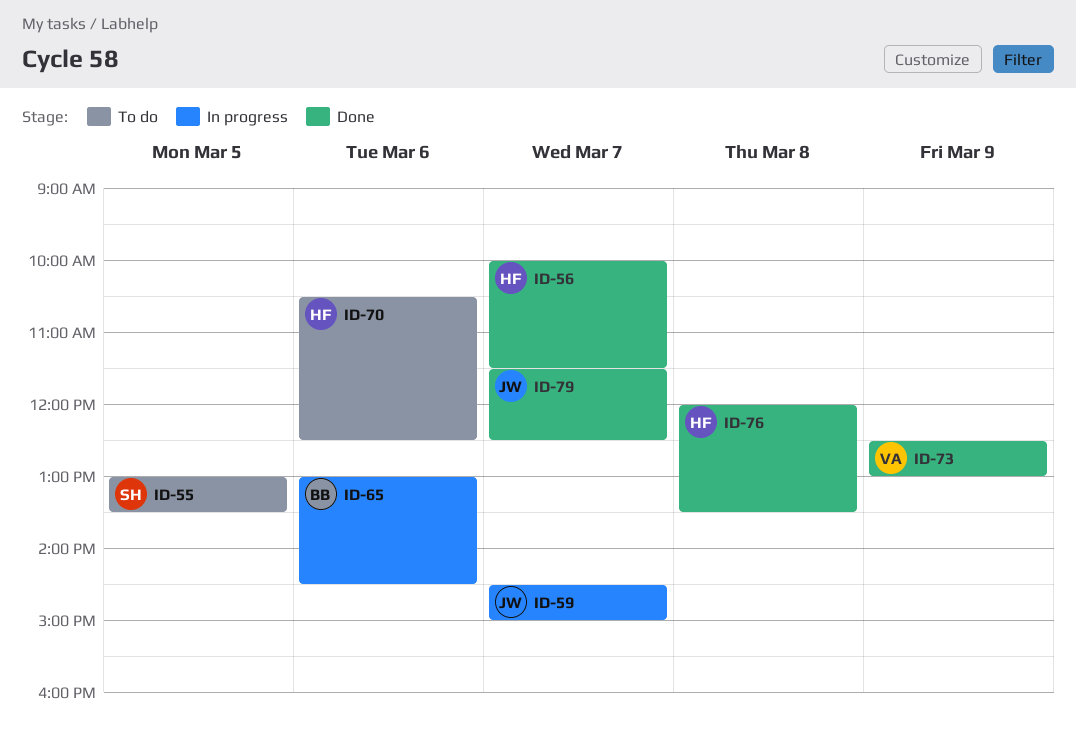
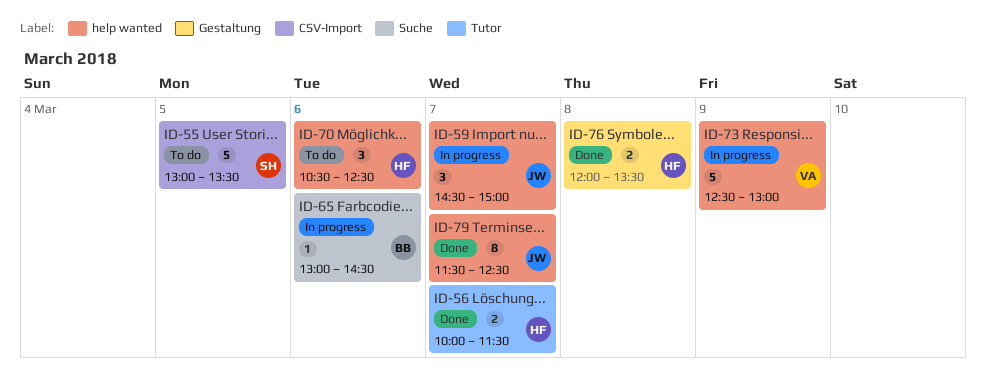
ID-73, status: Done -> In progress

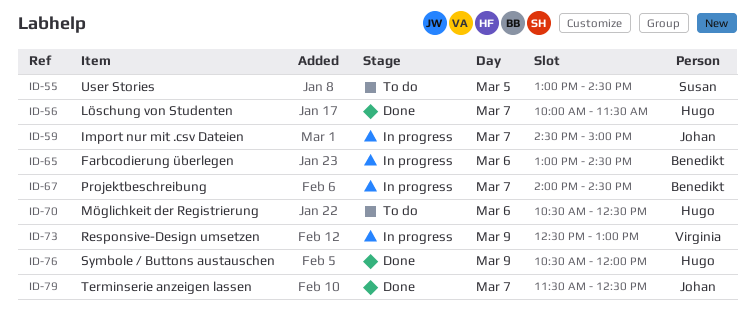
ID-55, ends: 13:30 -> 14:30
ID-67: none -> present
ID-76, day: Mar 8 -> Mar 9
ID-76, begins: 12:00 -> 10:30
ID-76, ends: 13:30 -> 12:00

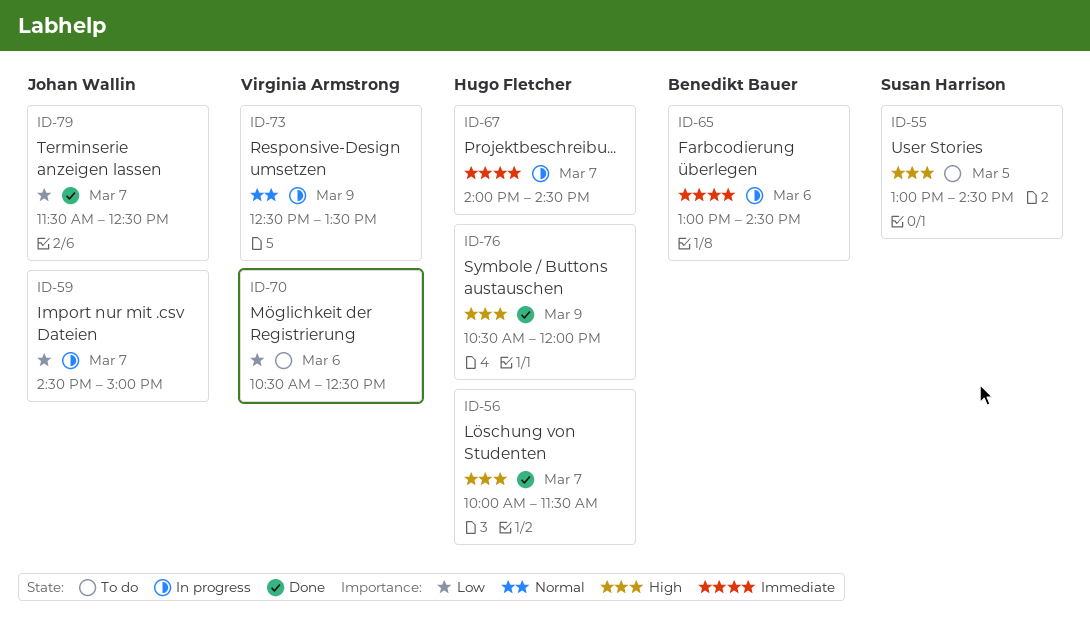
ID-67, owner: Benedikt Bauer -> Hugo Fletcher
ID-70, owner: Hugo Fletcher -> Virginia Armstrong
ID-73, ends: 13:00 -> 13:30

